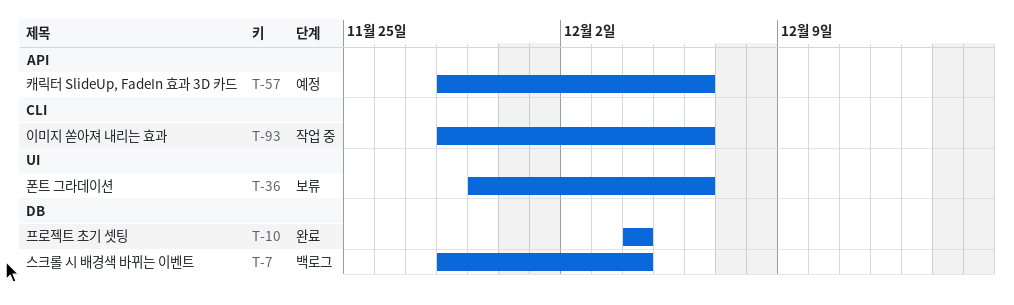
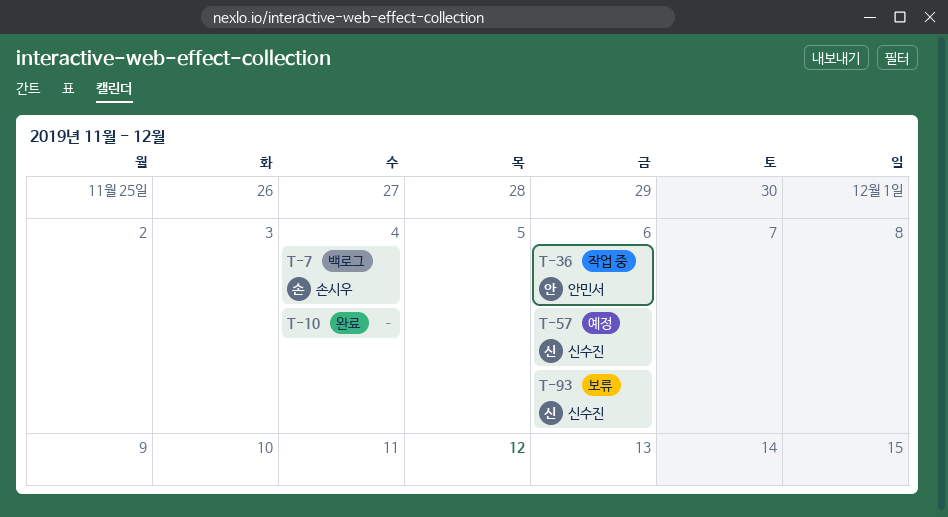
T-36, status: 보류 -> 작업 중
T-93, status: 작업 중 -> 보류

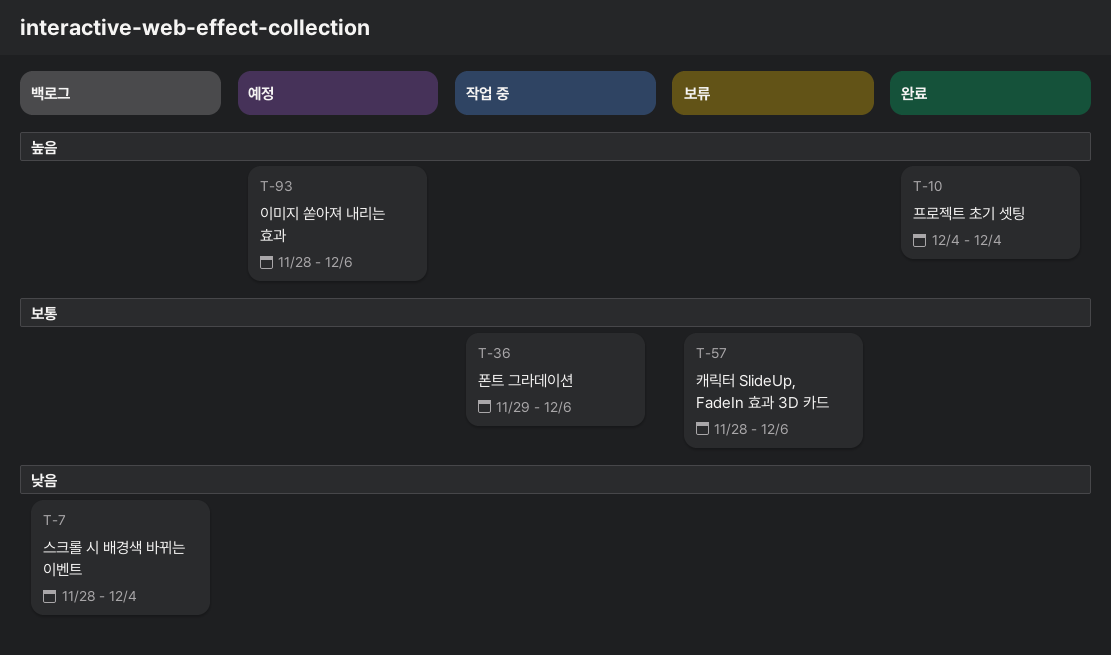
T-57, status: 예정 -> 보류
T-93, status: 보류 -> 예정

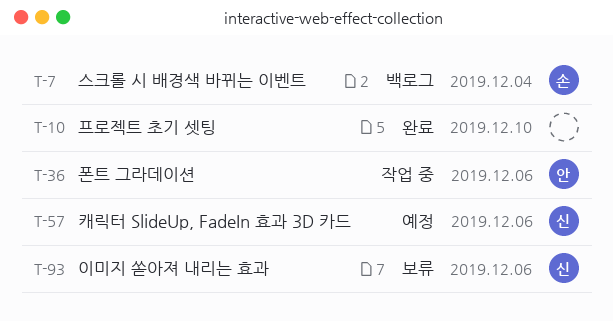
T-10, due: Dec 4 -> Dec 10
T-57, status: 보류 -> 예정
T-93, status: 예정 -> 보류

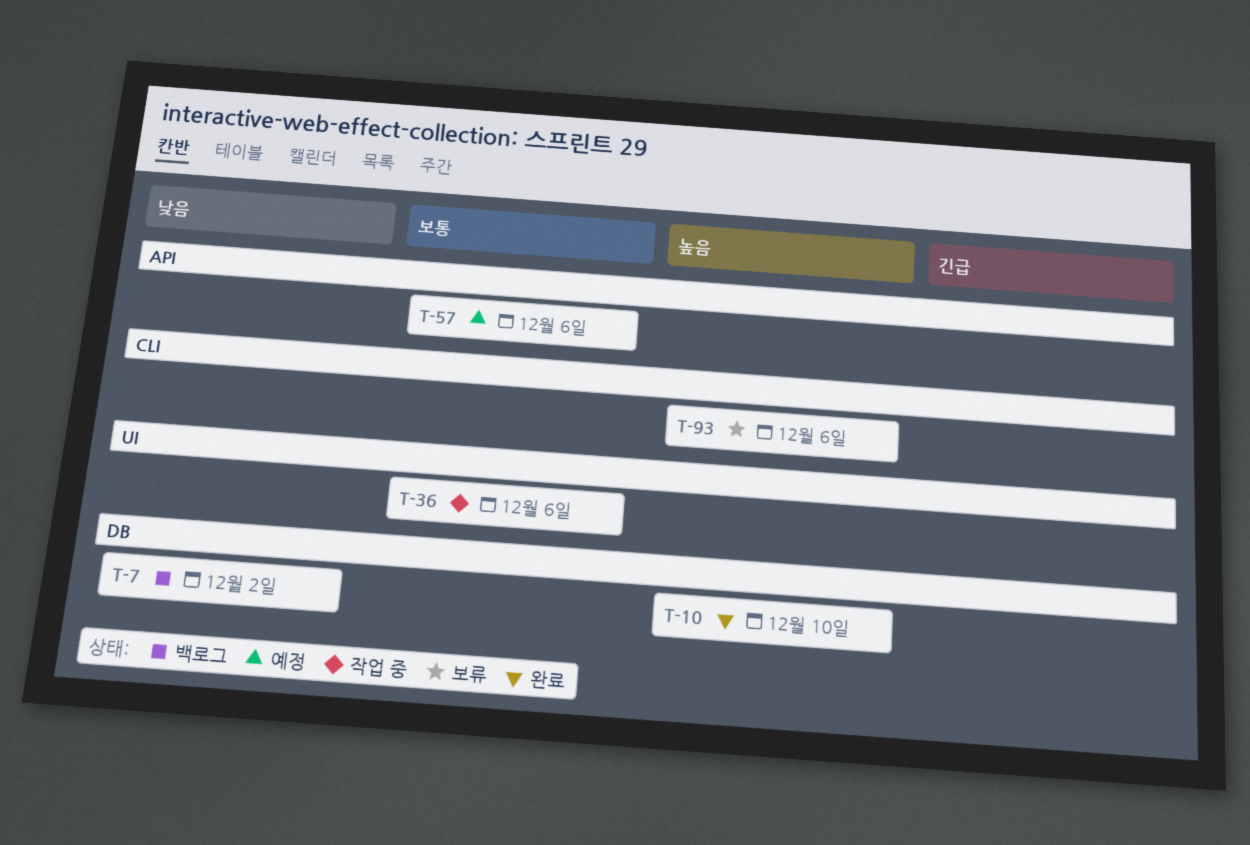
T-7, due: Dec 4 -> Dec 2

